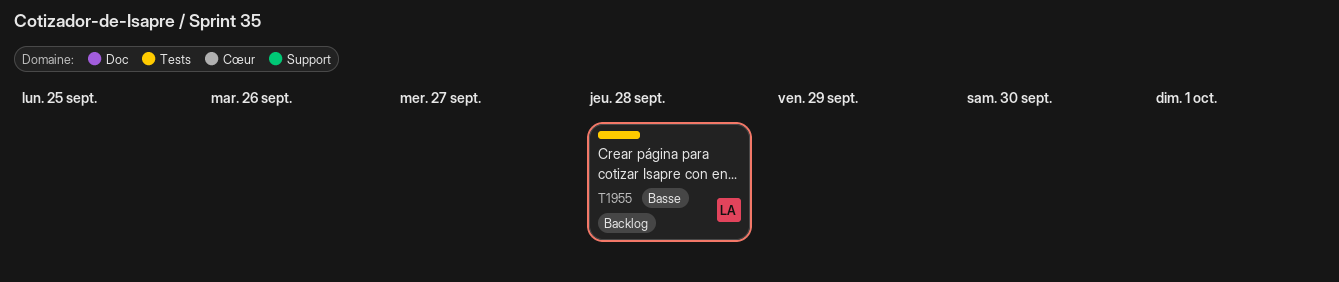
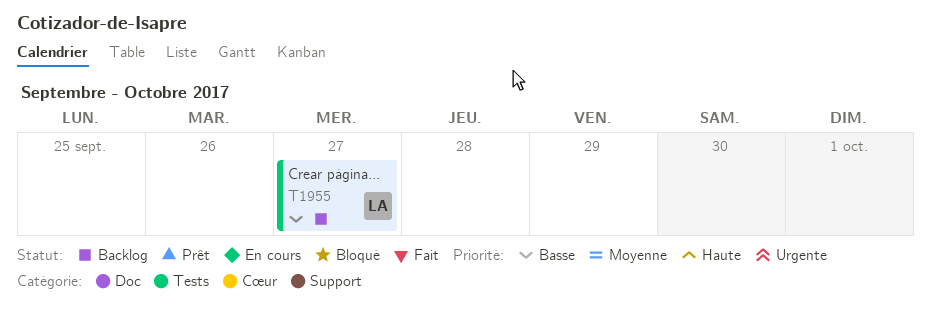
T1955, due: Sep 28 -> Sep 27

